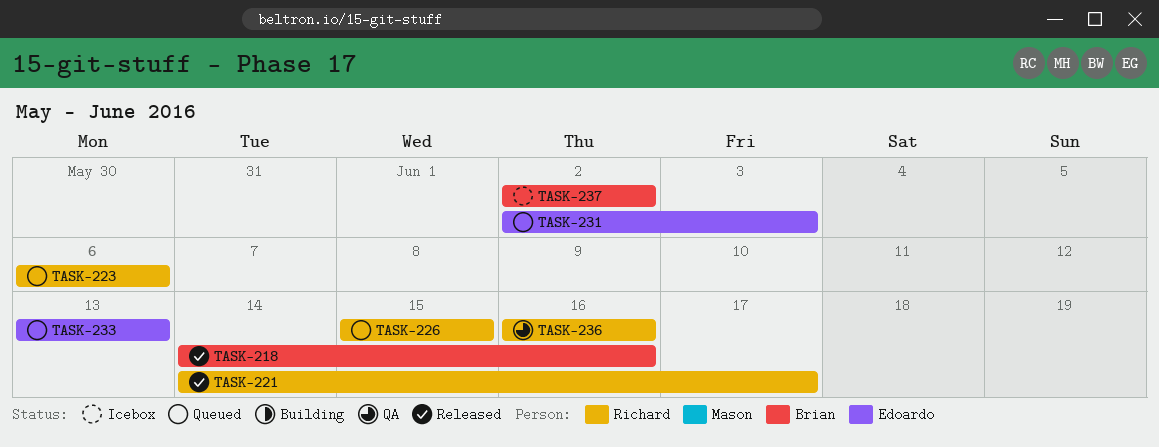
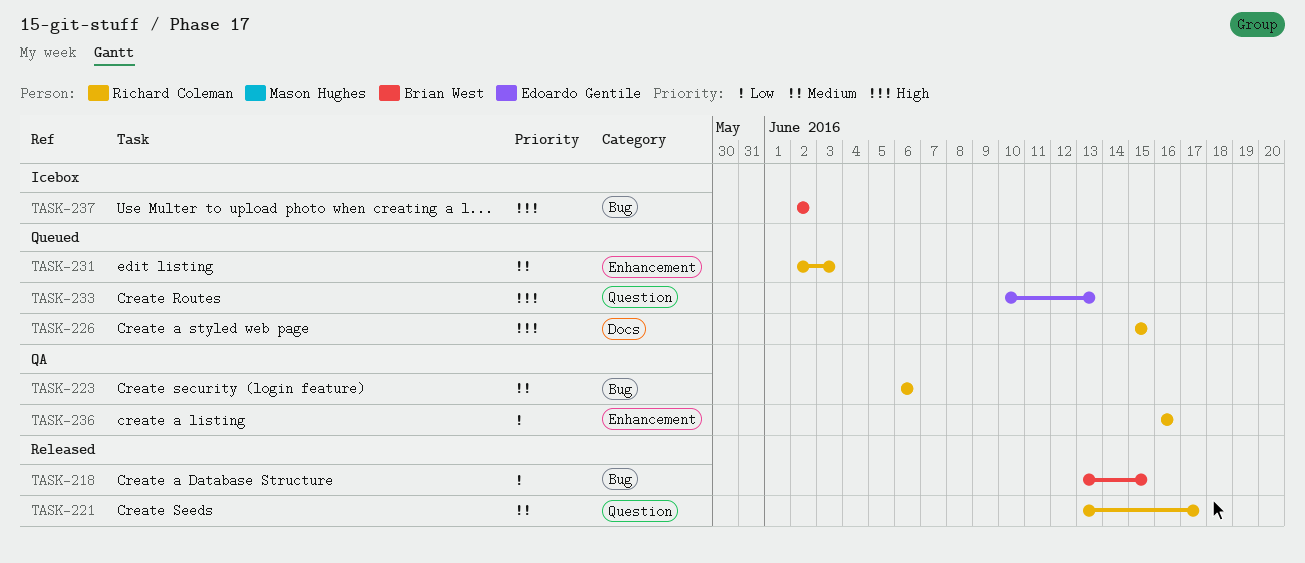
TASK-218, start: Jun 14 -> Jun 13
TASK-218, due: Jun 16 -> Jun 15
TASK-221, start: Jun 14 -> Jun 13
TASK-223, status: Queued -> QA
TASK-231, owner: Edoardo Gentile -> Richard Coleman
TASK-233, start: Jun 13 -> Jun 10

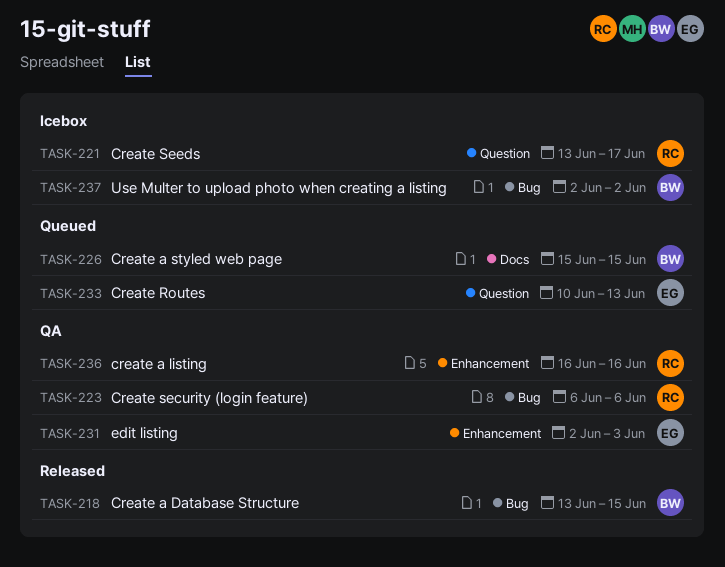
TASK-221, status: Released -> Icebox
TASK-226, owner: Richard Coleman -> Brian West
TASK-231, status: Queued -> QA
TASK-231, owner: Richard Coleman -> Edoardo Gentile

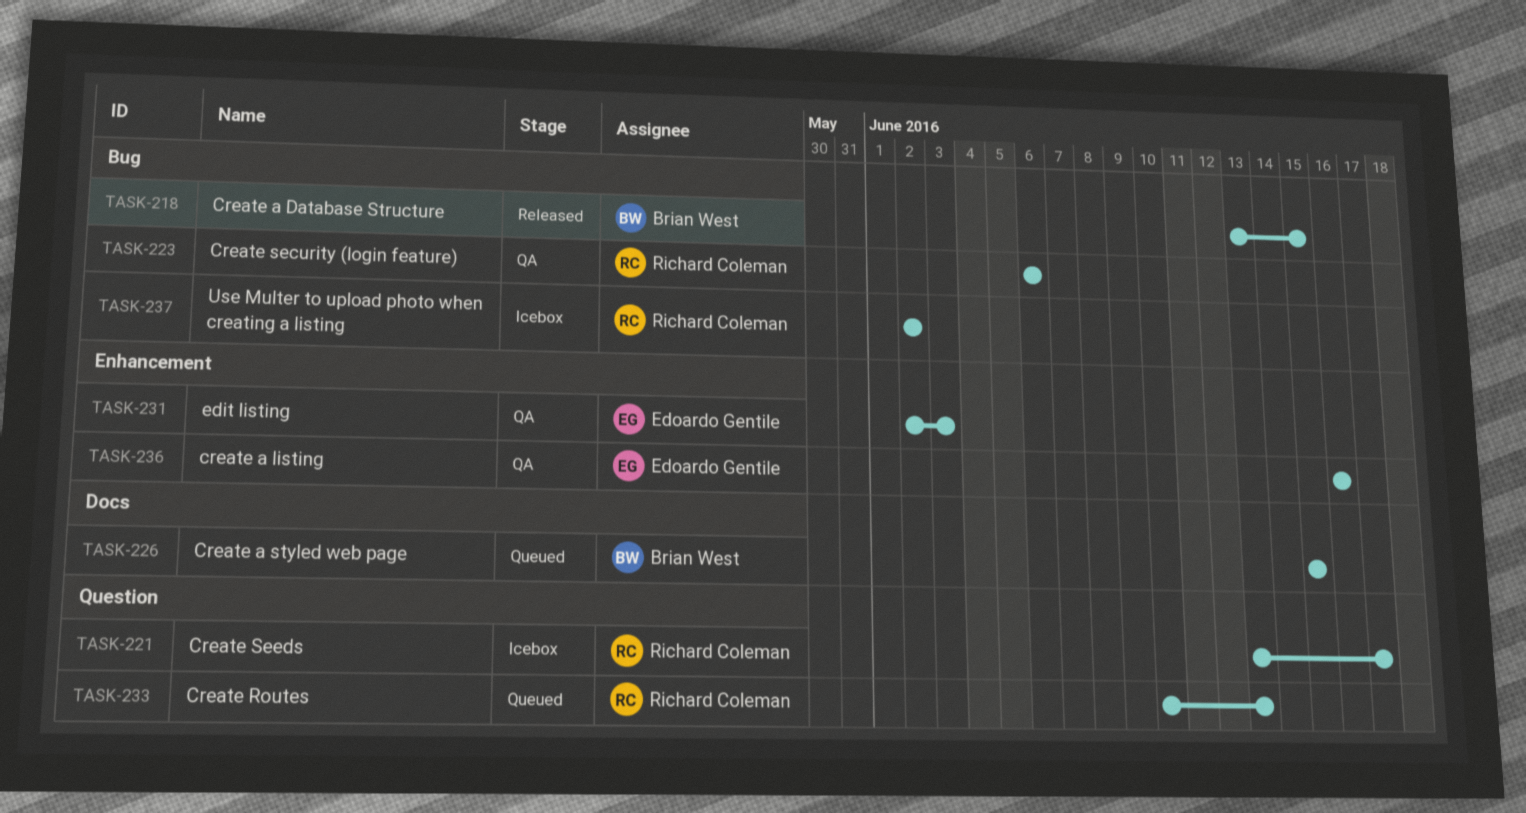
TASK-233, owner: Edoardo Gentile -> Richard Coleman
TASK-236, owner: Richard Coleman -> Edoardo Gentile
TASK-237, owner: Brian West -> Richard Coleman

